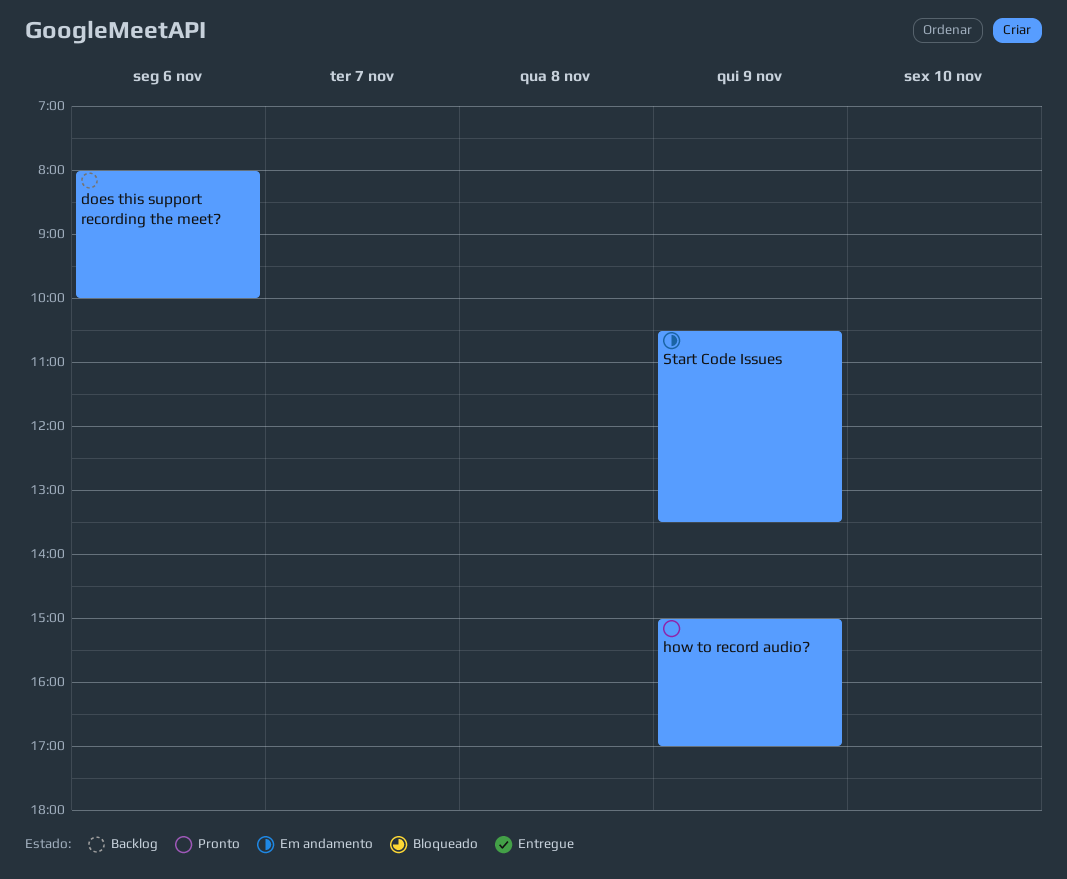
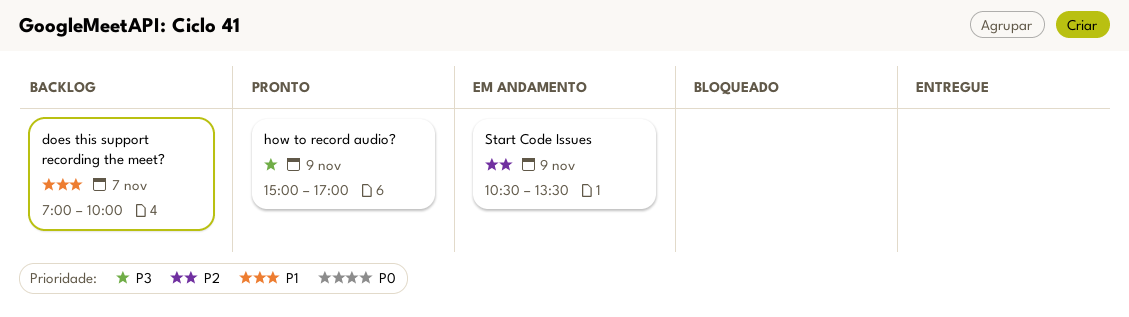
does this support recording the meet?, day: Nov 6 -> Nov 7
does this support recording the meet?, begins: 08:00 -> 07:00

